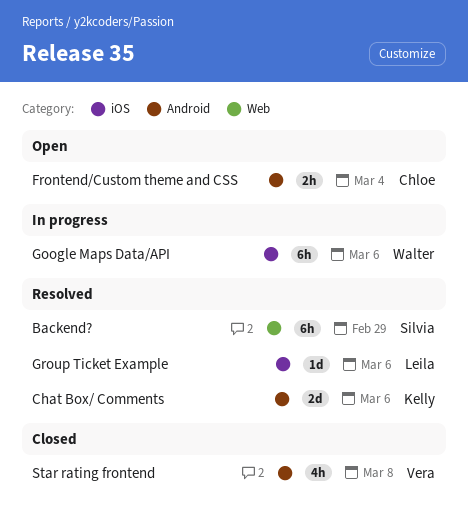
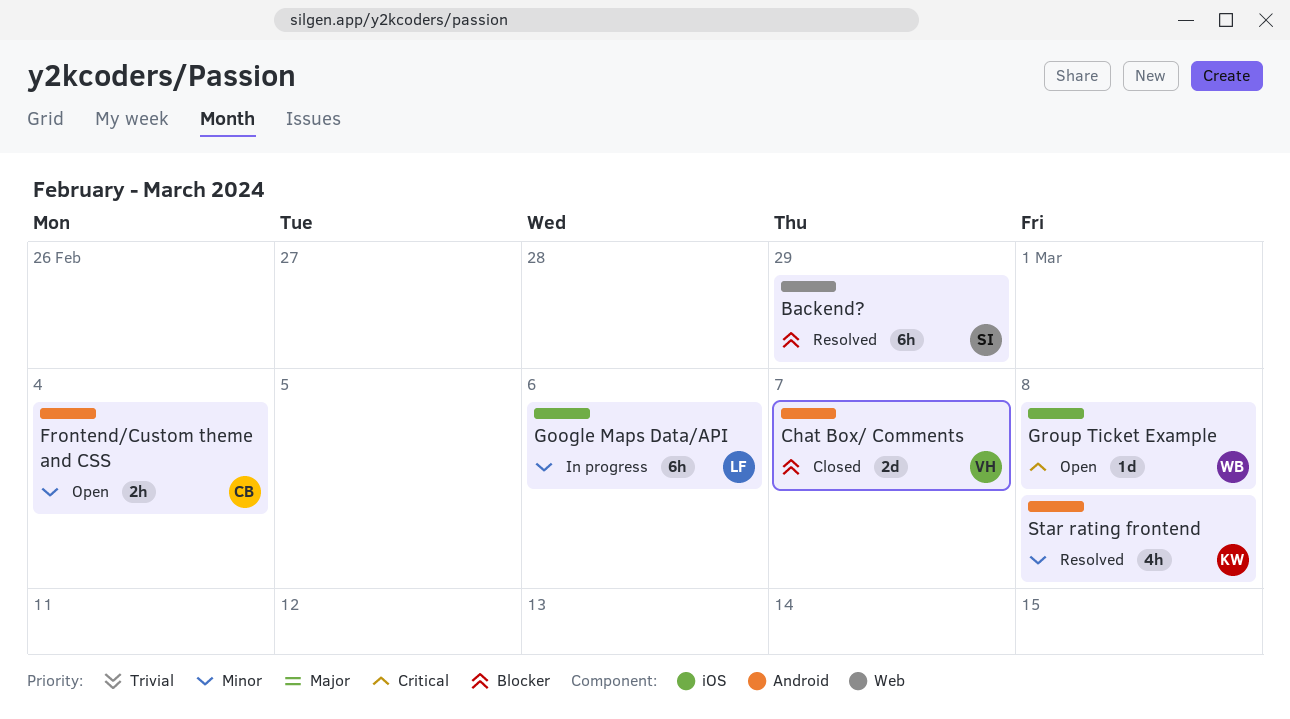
Chat Box/ Comments, status: Resolved -> Closed
Chat Box/ Comments, owner: Kelly -> Vera
Chat Box/ Comments, due: Mar 6 -> Mar 7
Google Maps Data/API, owner: Walter -> Leila
Group Ticket Example, status: Resolved -> Open
Group Ticket Example, owner: Leila -> Walter
Group Ticket Example, due: Mar 6 -> Mar 8
Star rating frontend, status: Closed -> Resolved
Star rating frontend, owner: Vera -> Kelly

